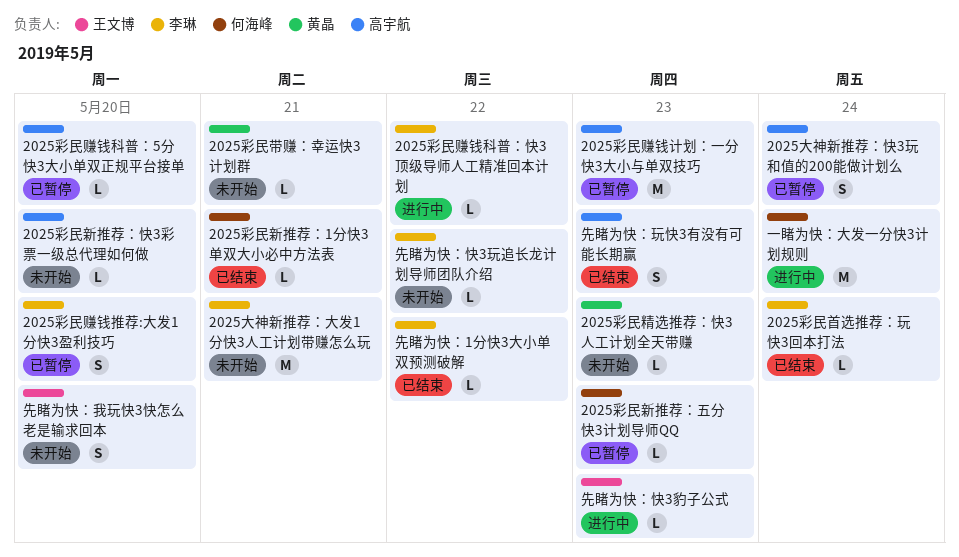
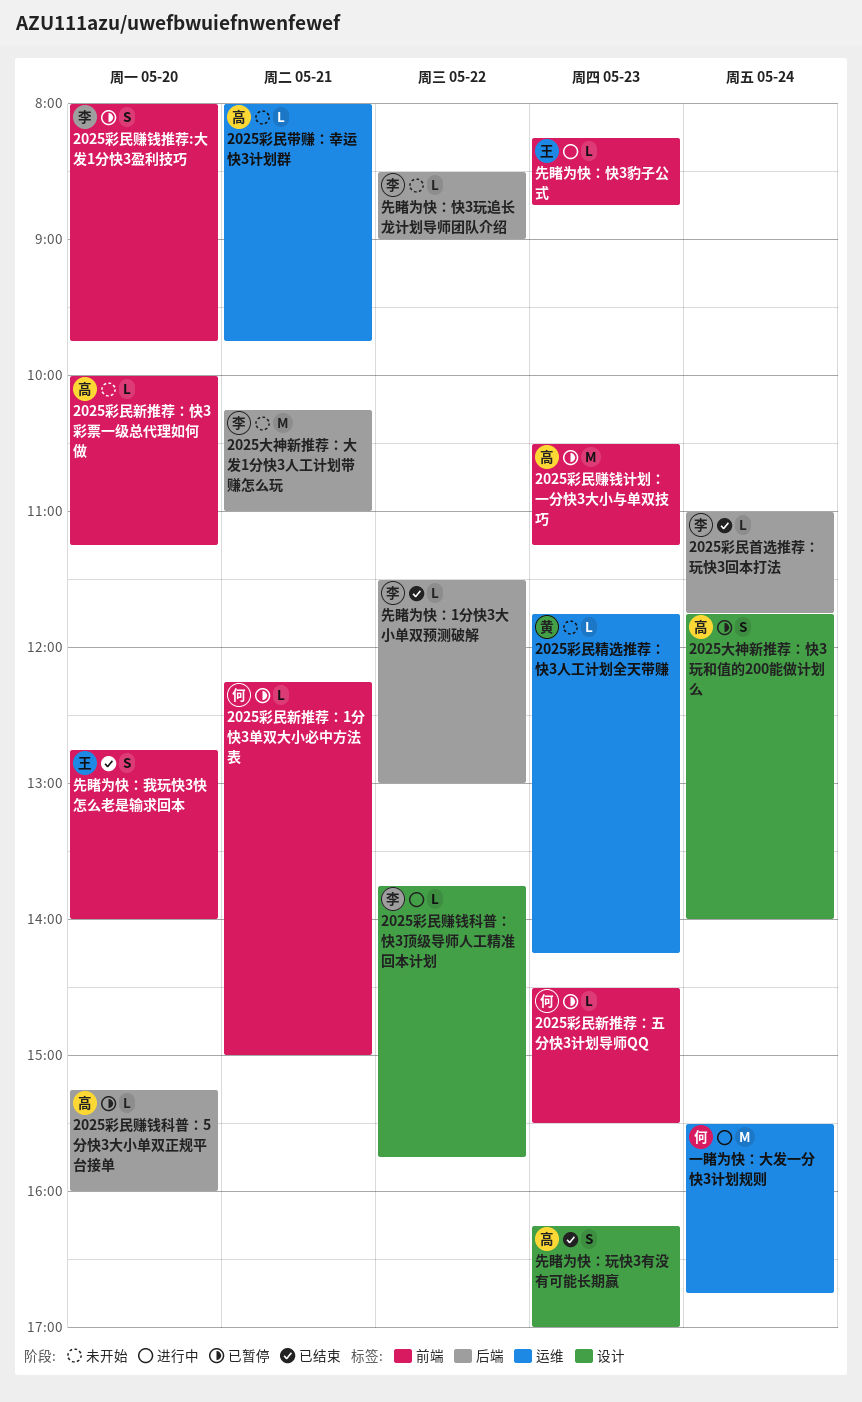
2025彩民带赚：幸运快3计划群, owner: 黄晶 -> 高宇航
2025彩民新推荐：1分快3单双大小必中方法表, status: 已结束 -> 已暂停
先睹为快：我玩快3快怎么老是输求回本, status: 未开始 -> 已结束

